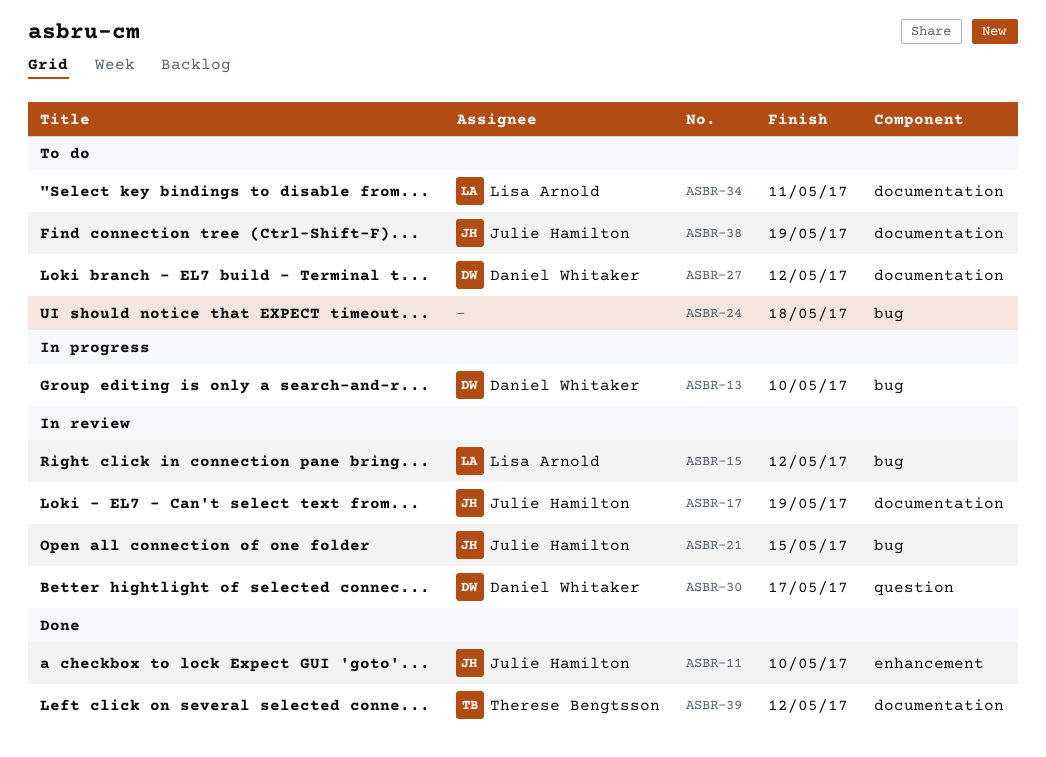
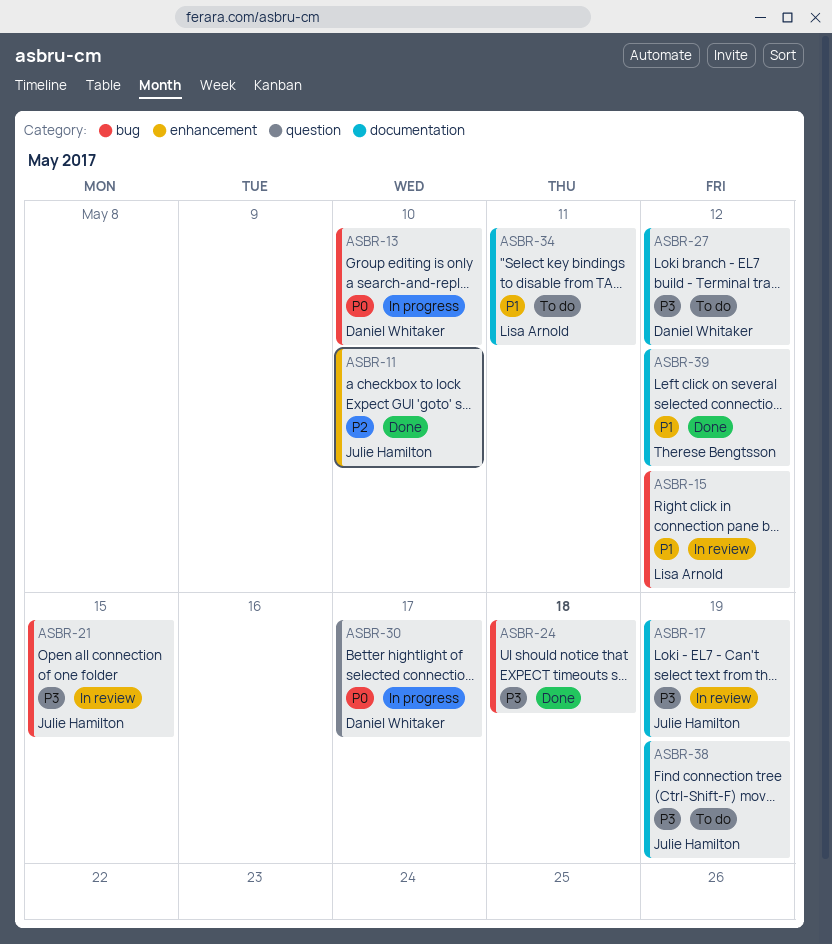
ASBR-24, status: To do -> Done
ASBR-30, status: In review -> In progress

